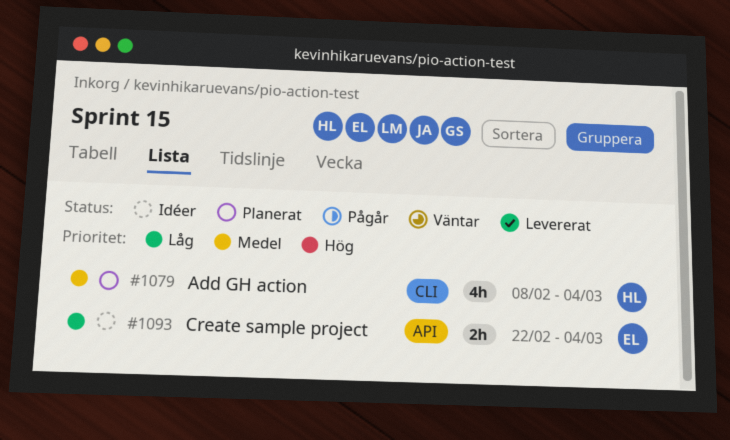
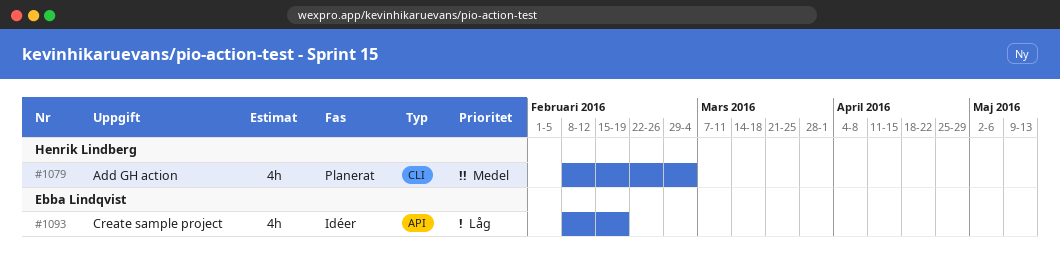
#1093, estimate: 2h -> 4h
#1093, start: Feb 22 -> Feb 8
#1093, due: Mar 4 -> Feb 19

